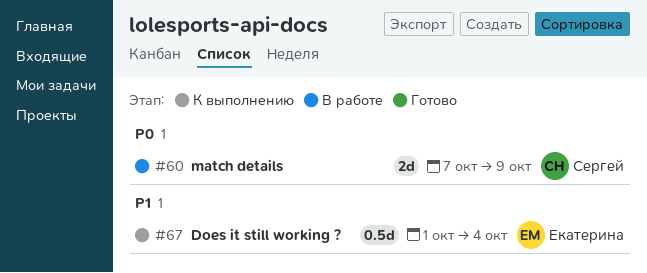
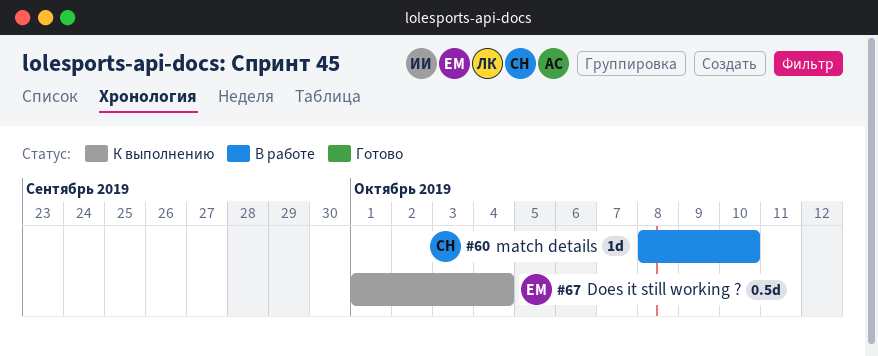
#60, estimate: 2d -> 1d
#60, start: Oct 7 -> Oct 8
#60, due: Oct 9 -> Oct 10

